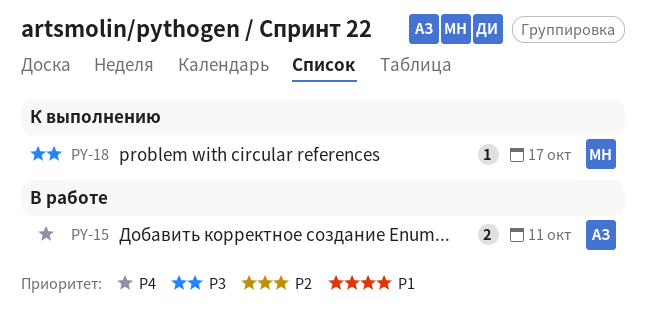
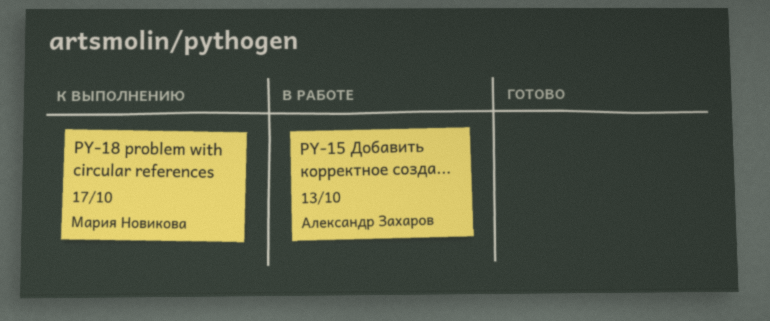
PY-15, due: Oct 11 -> Oct 13

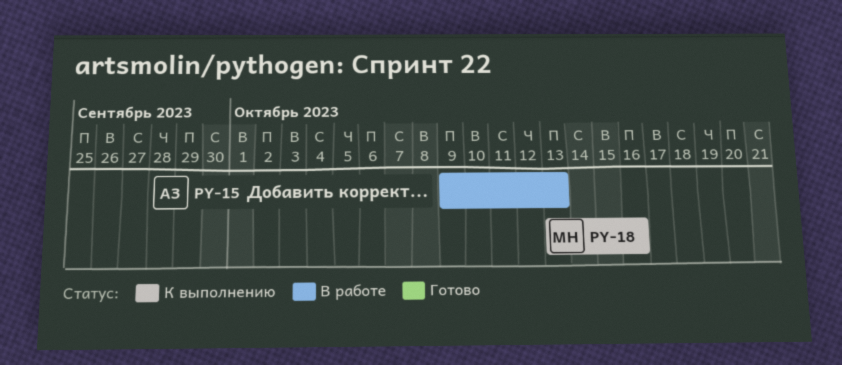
PY-18, due: Oct 17 -> Oct 16

